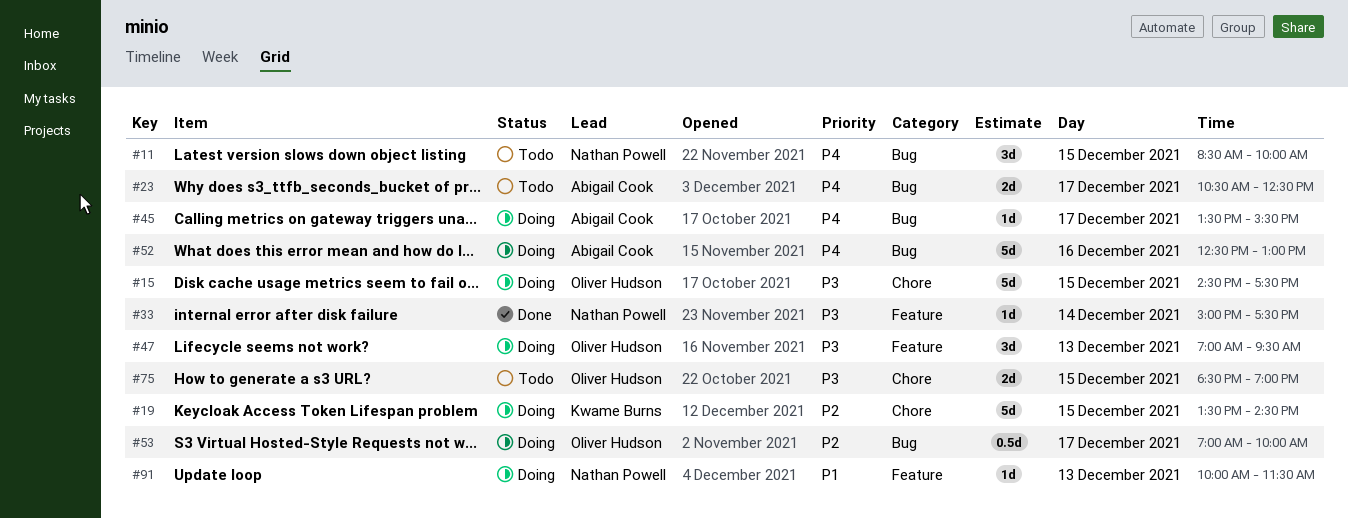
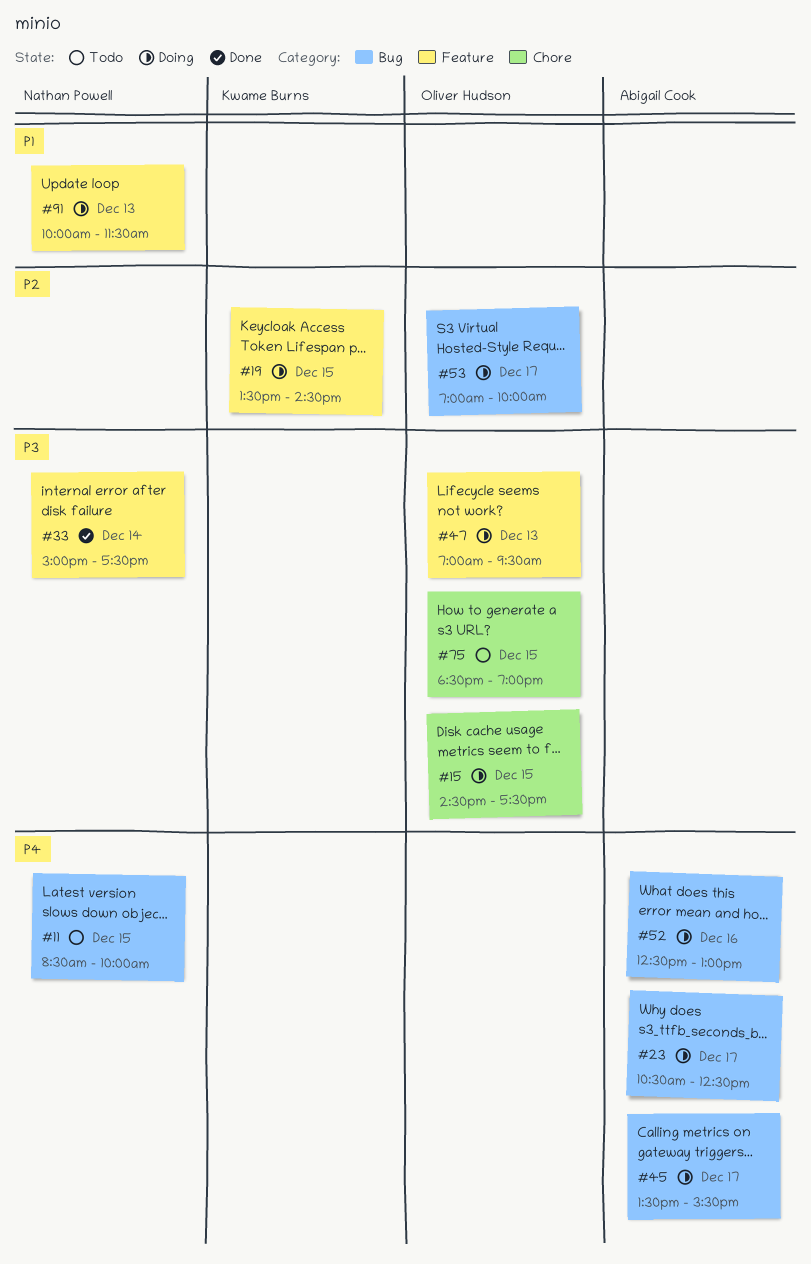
#19, label: Chore -> Feature
#23, status: Todo -> Doing

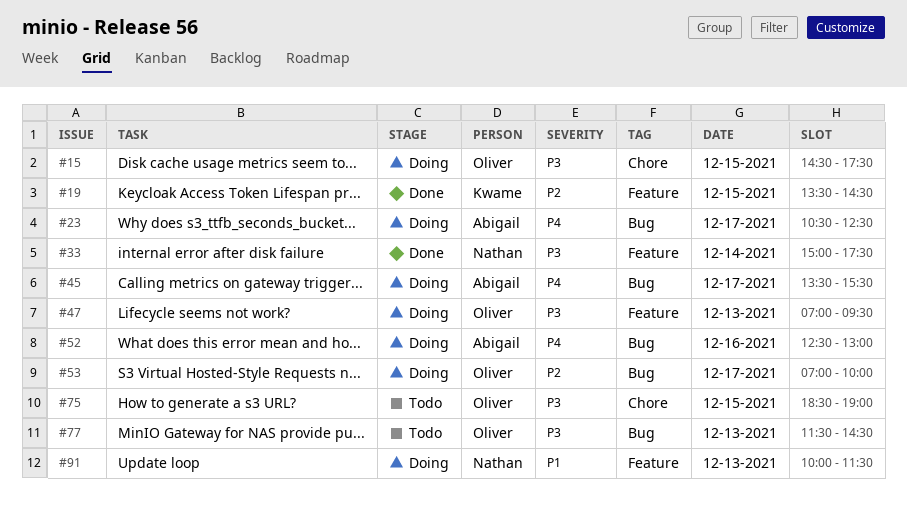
#11: present -> none
#19, status: Doing -> Done
#77: none -> present

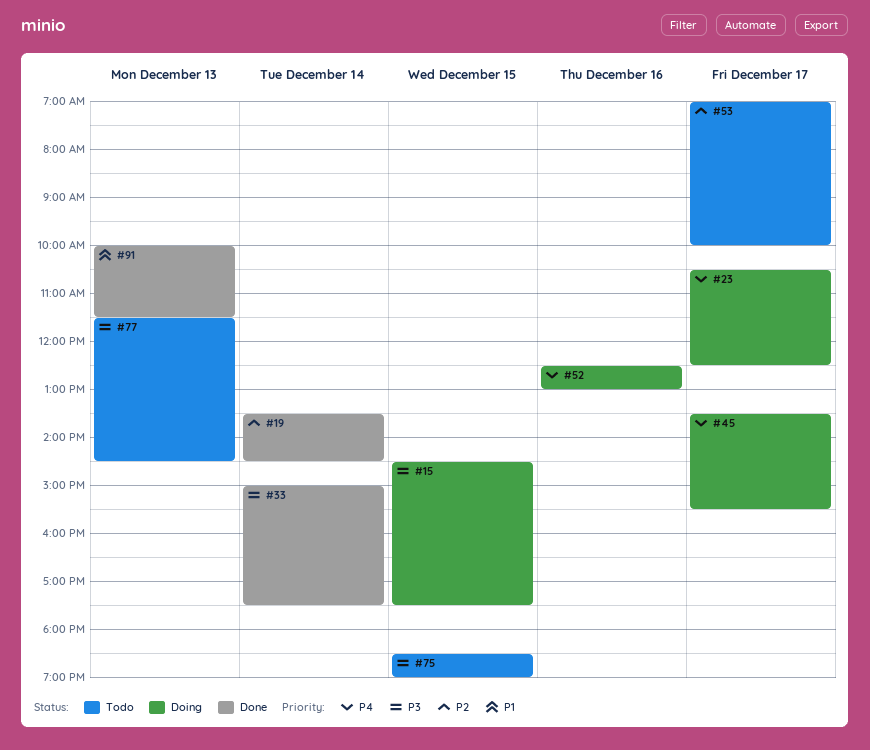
#19, day: Dec 15 -> Dec 14
#47: present -> none
#53, status: Doing -> Todo
#91, status: Doing -> Done

